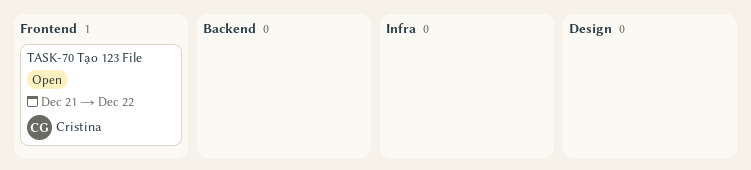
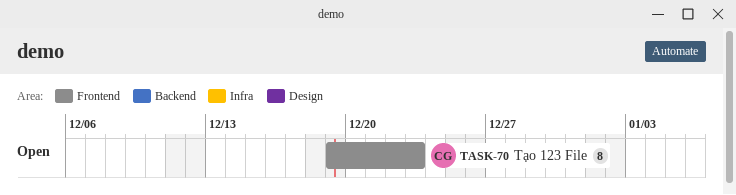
TASK-70, start: Dec 21 -> Dec 19
TASK-70, due: Dec 22 -> Dec 23

